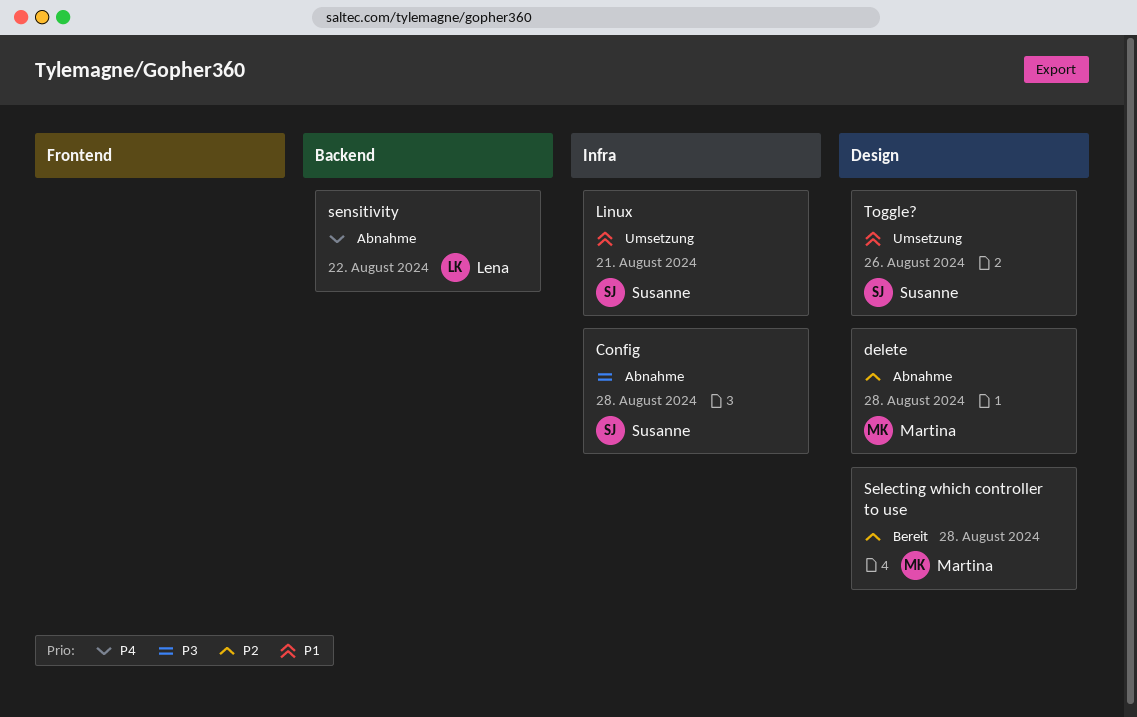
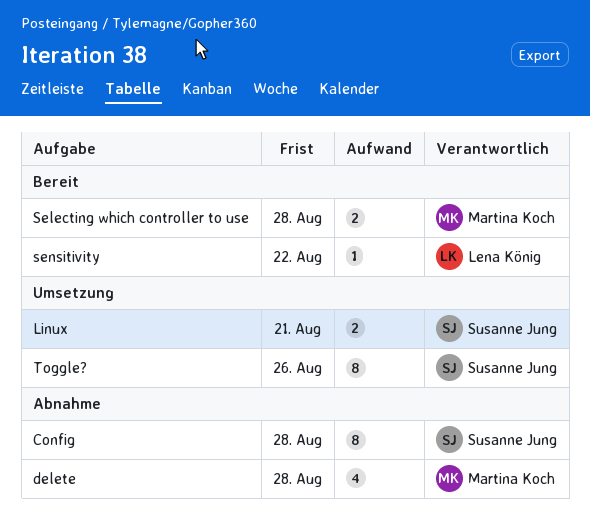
sensitivity, status: Abnahme -> Bereit

